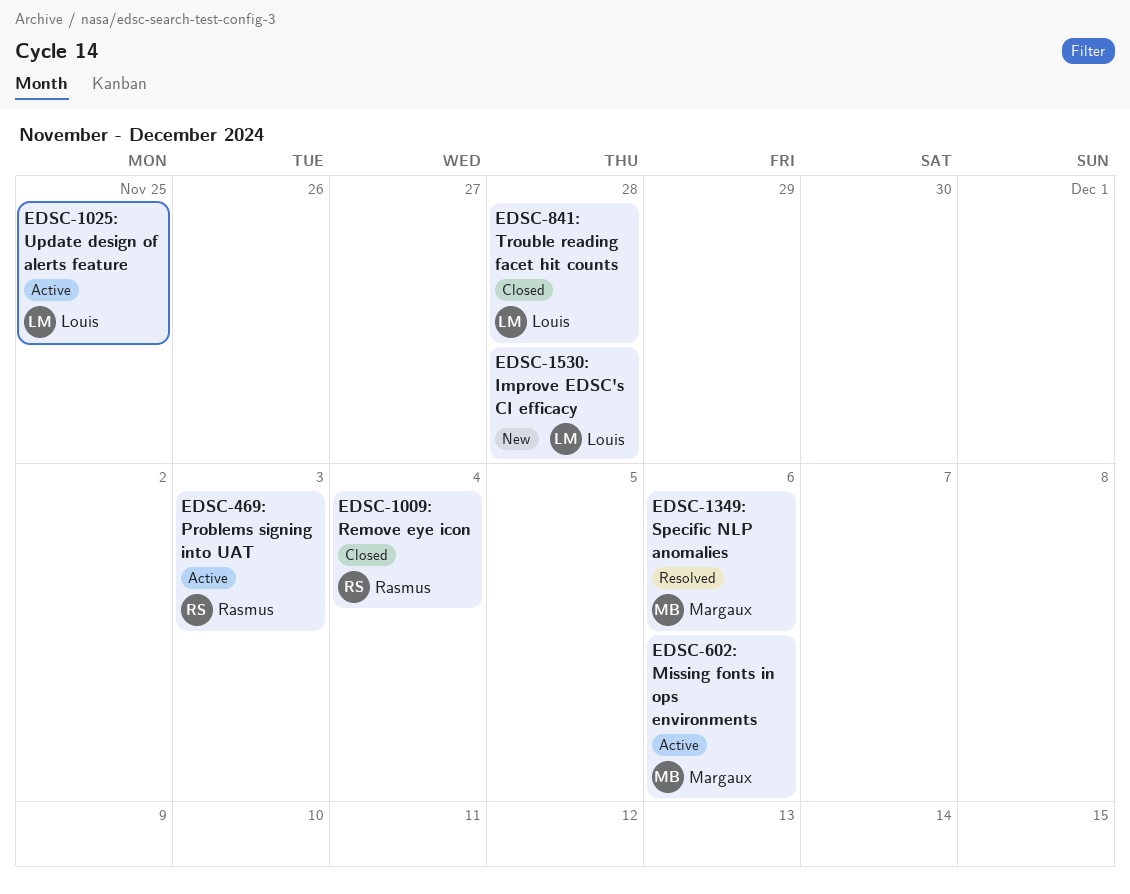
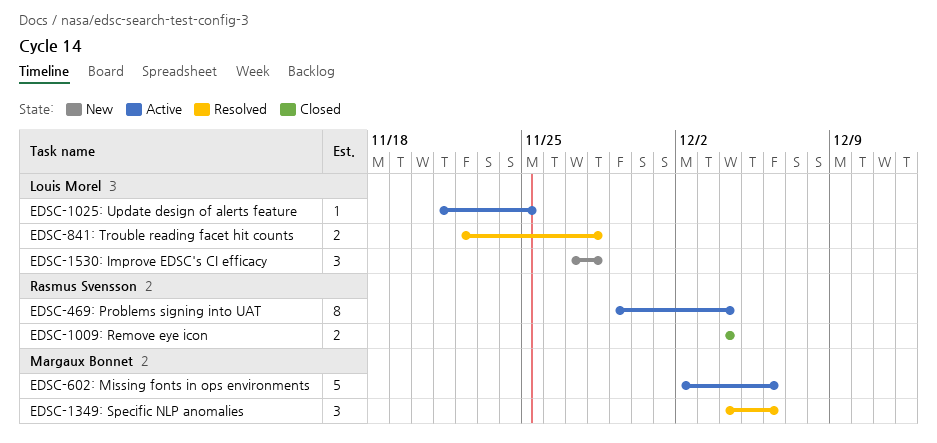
EDSC-469: Problems signing into UAT, due: Dec 3 -> Dec 4
EDSC-841: Trouble reading facet hit counts, status: Closed -> Resolved

